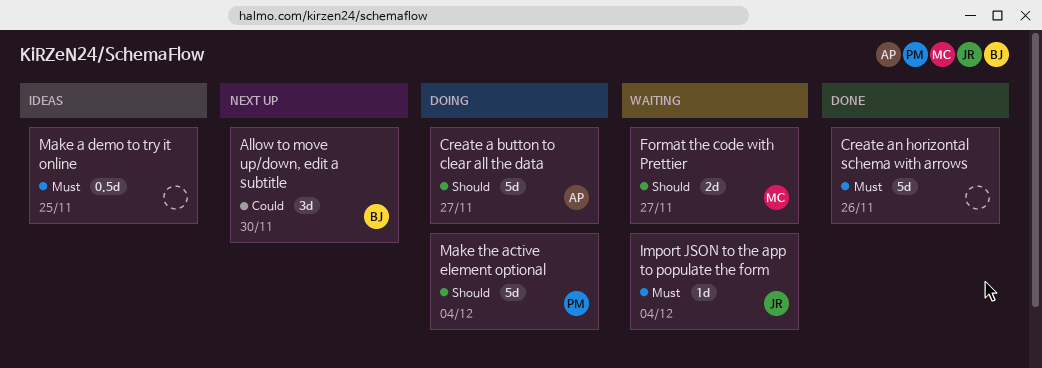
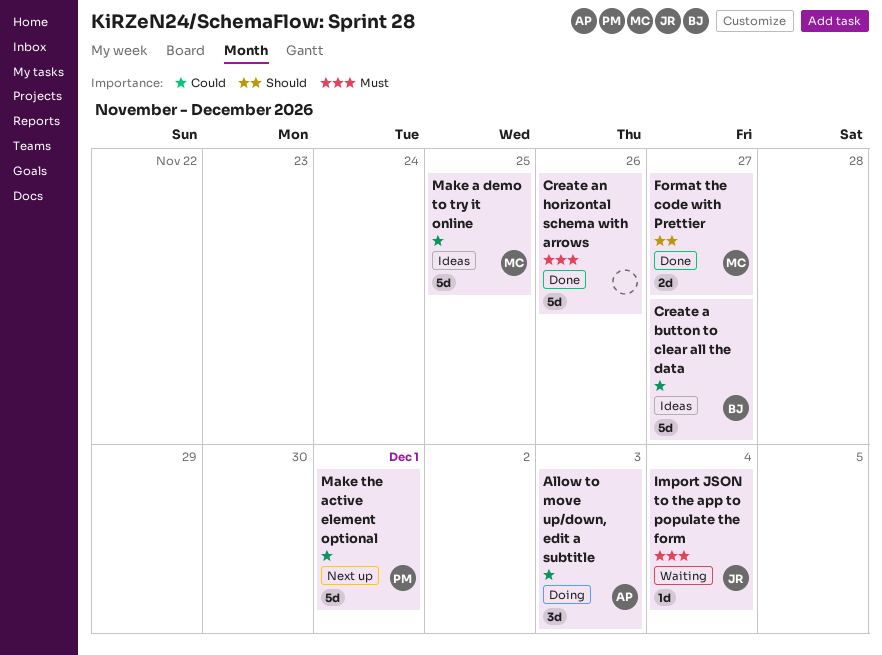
Allow to move up/down, edit a subtitle, status: Next up -> Doing
Allow to move up/down, edit a subtitle, owner: BJ -> AP
Allow to move up/down, edit a subtitle, due: Nov 30 -> Dec 3
Create a button to clear all the data, status: Doing -> Ideas
Create a button to clear all the data, owner: AP -> BJ
Create a button to clear all the data, priority: Should -> Could
Format the code with Prettier, status: Waiting -> Done
Make a demo to try it online, owner: none -> MC
Make a demo to try it online, priority: Must -> Could
Make a demo to try it online, estimate: 0.5d -> 5d
Make the active element optional, status: Doing -> Next up
Make the active element optional, priority: Should -> Could
Make the active element optional, due: Dec 4 -> Dec 1

